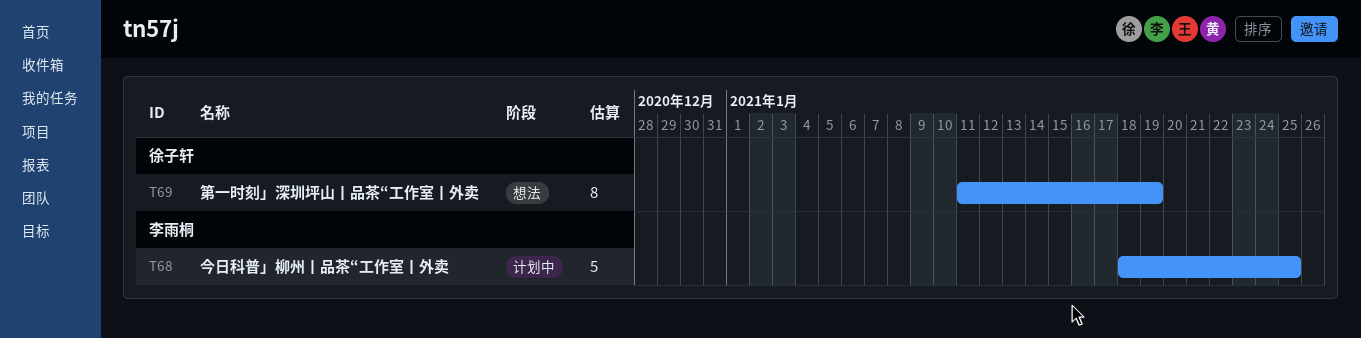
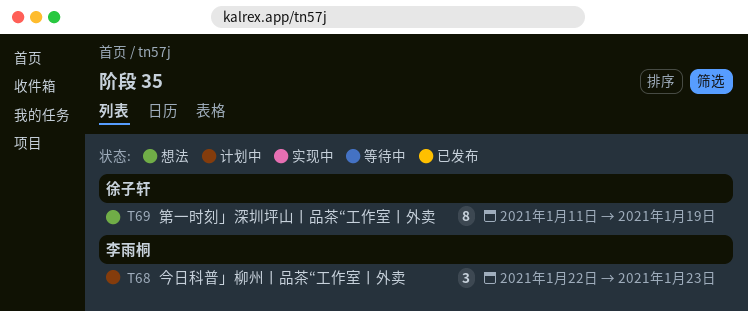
T68, estimate: 5 -> 3
T68, start: Jan 18 -> Jan 22
T68, due: Jan 25 -> Jan 23

